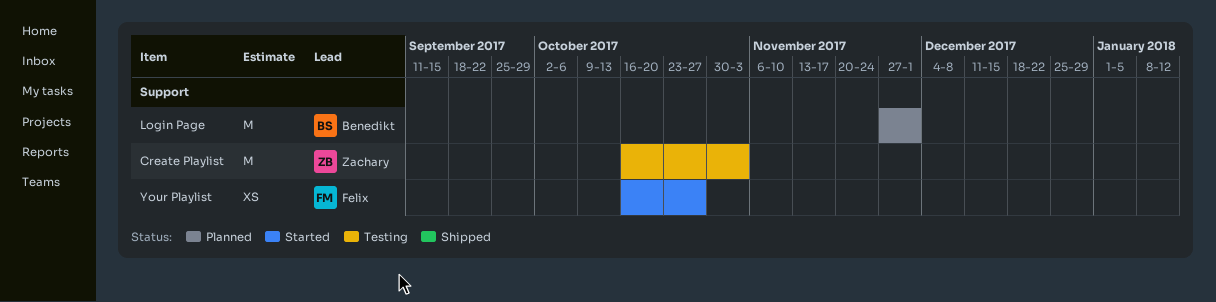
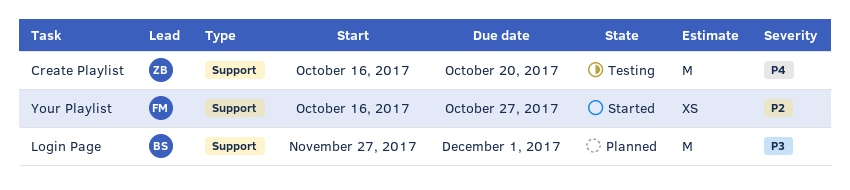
Create Playlist, due: Nov 3 -> Oct 20

